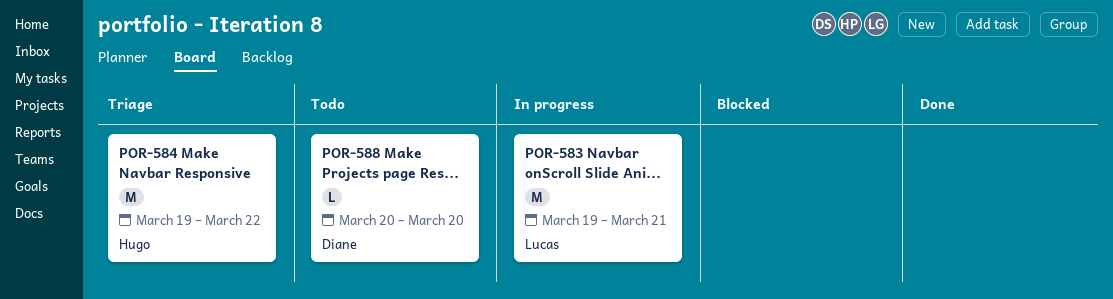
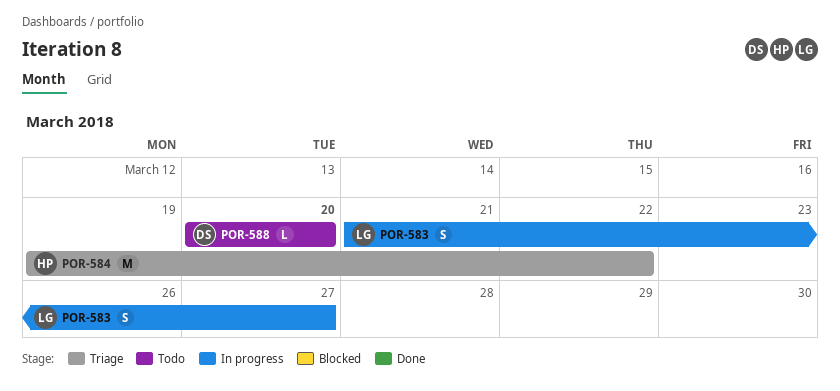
POR-583, estimate: M -> S
POR-583, start: Mar 19 -> Mar 21
POR-583, due: Mar 21 -> Mar 27

